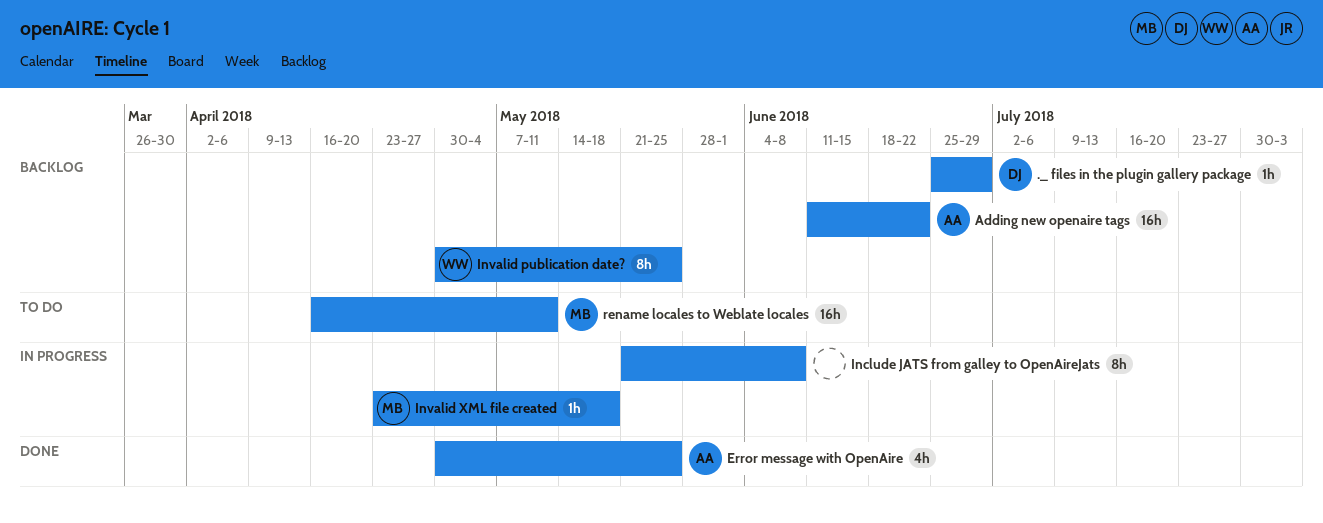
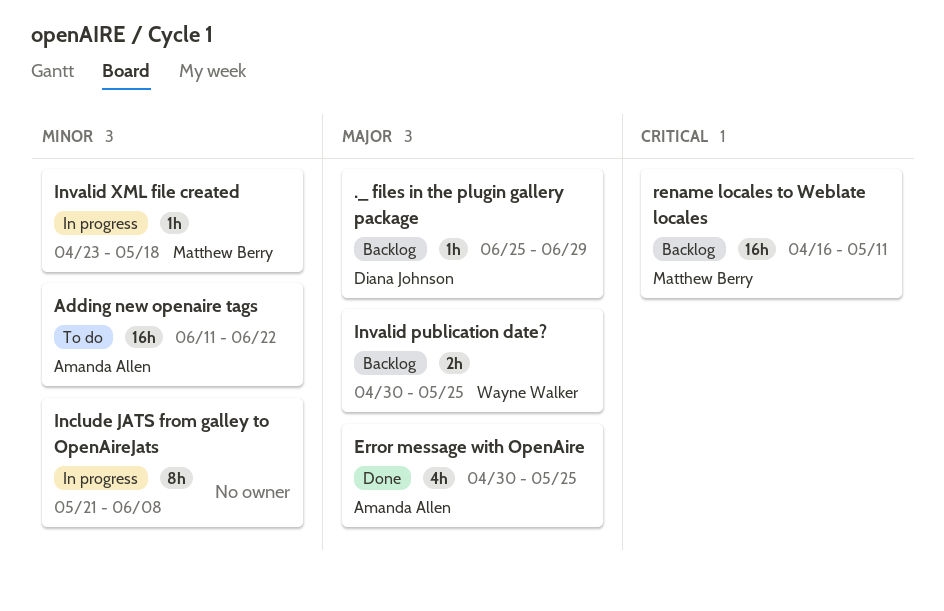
Adding new openaire tags, status: Backlog -> To do
Invalid publication date?, estimate: 8h -> 2h
rename locales to Weblate locales, status: To do -> Backlog

